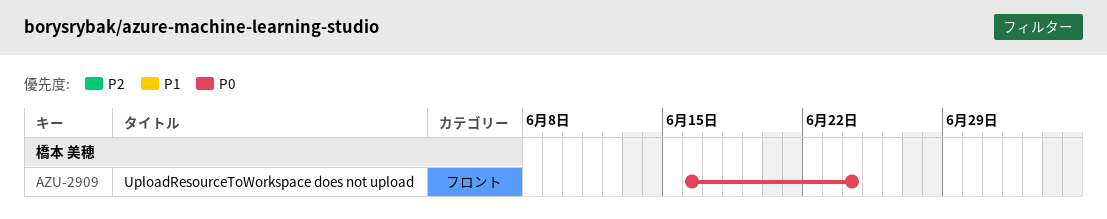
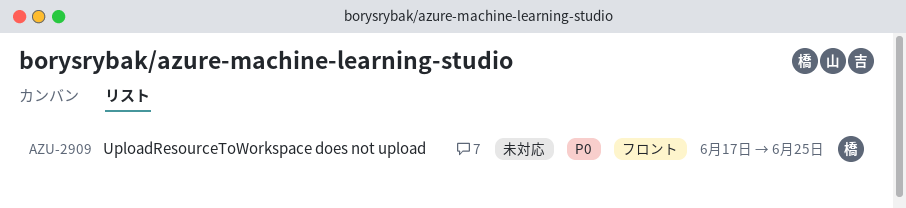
AZU-2909, start: Jun 16 -> Jun 17
AZU-2909, due: Jun 24 -> Jun 25

